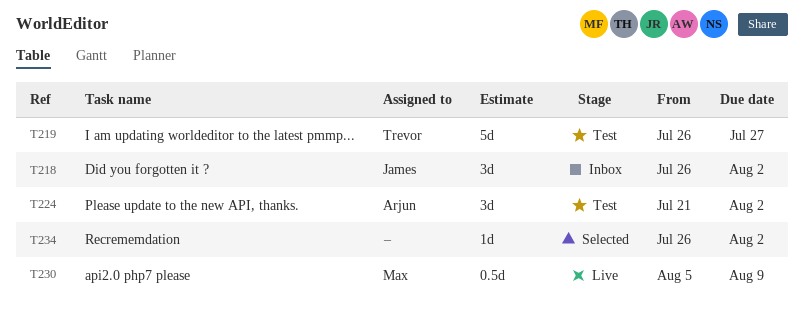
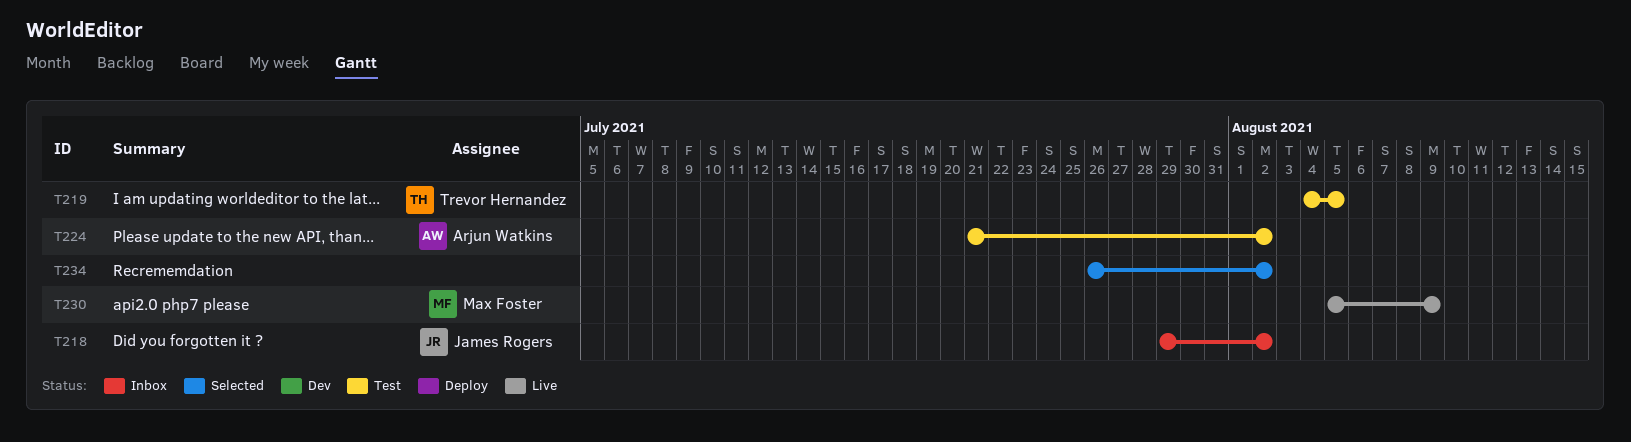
T218, start: Jul 26 -> Jul 29
T219, start: Jul 26 -> Aug 4
T219, due: Jul 27 -> Aug 5

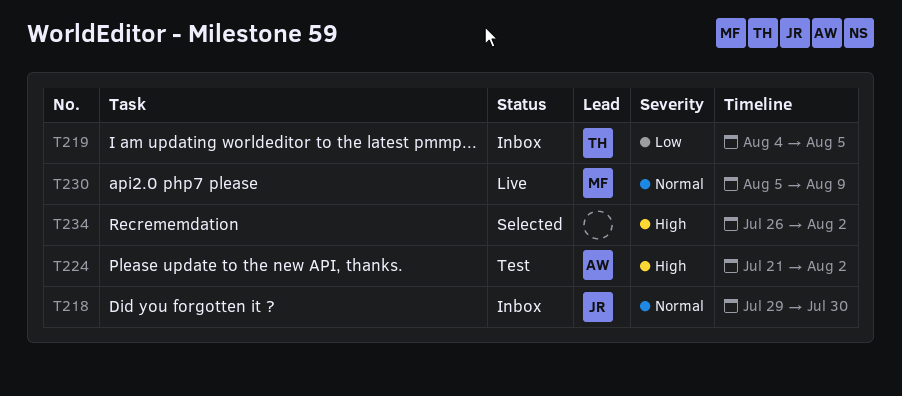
T218, due: Aug 2 -> Jul 30
T219, status: Test -> Inbox

